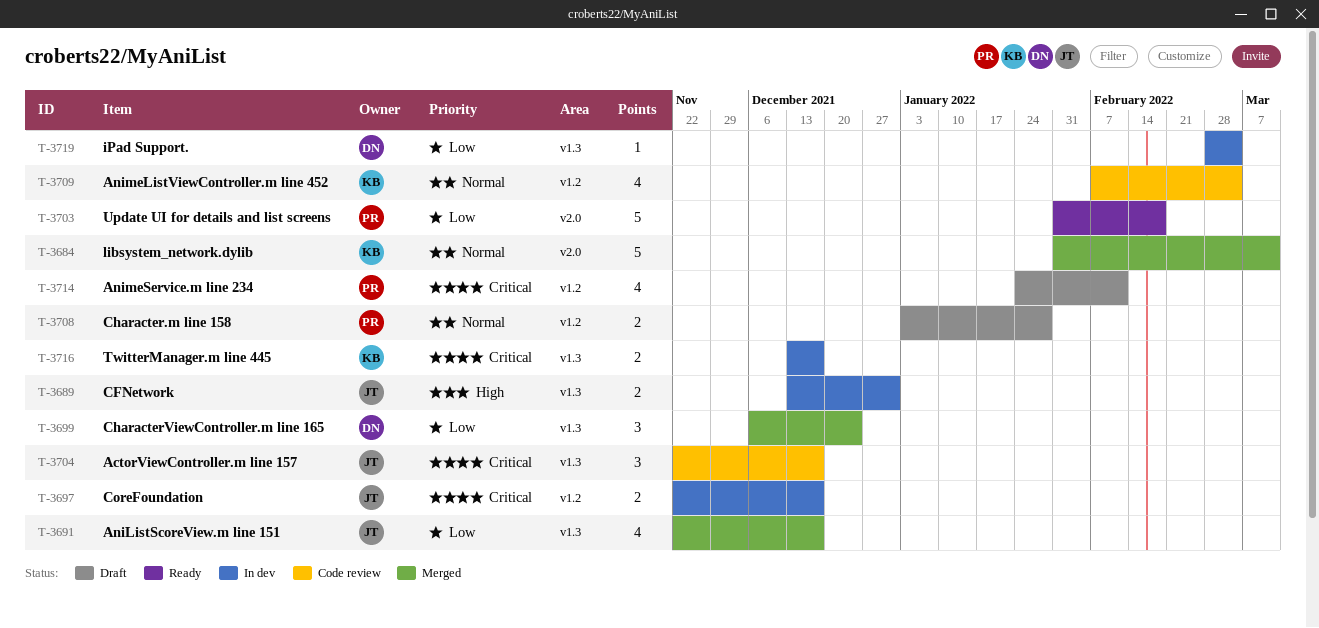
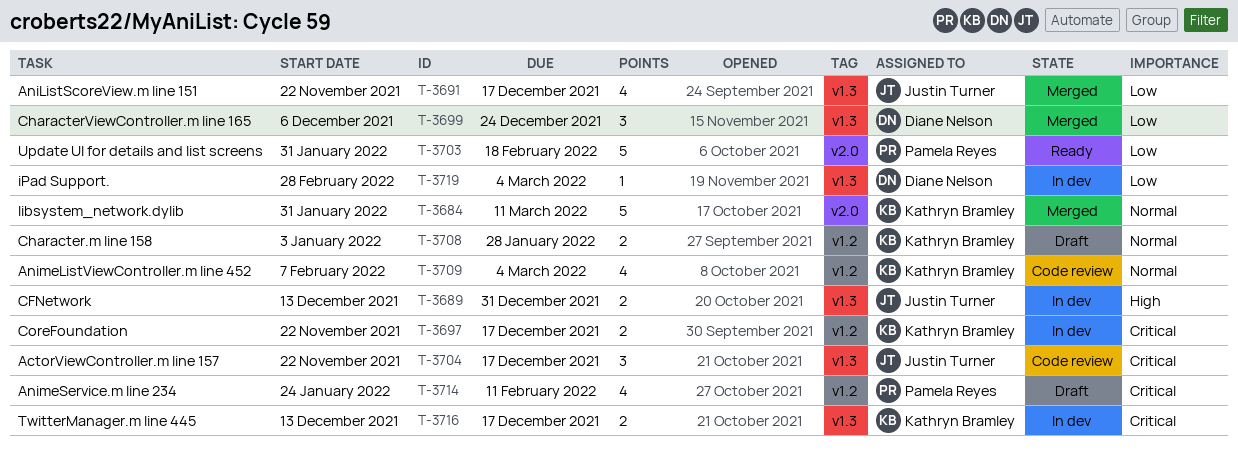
T-3697, owner: Justin Turner -> Kathryn Bramley
T-3708, owner: Pamela Reyes -> Kathryn Bramley

